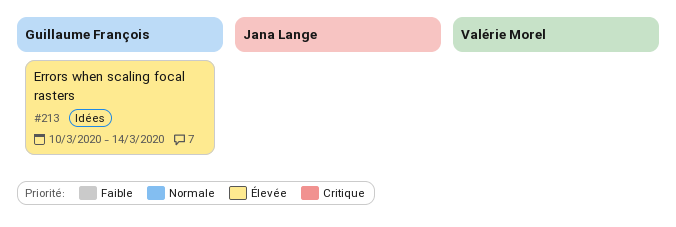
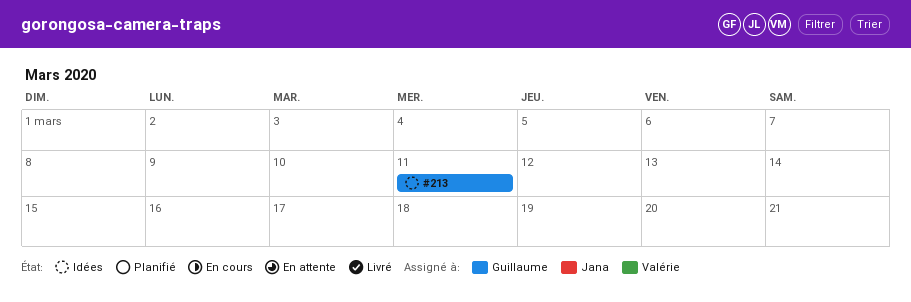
#213, start: Mar 10 -> Mar 11
#213, due: Mar 14 -> Mar 11

